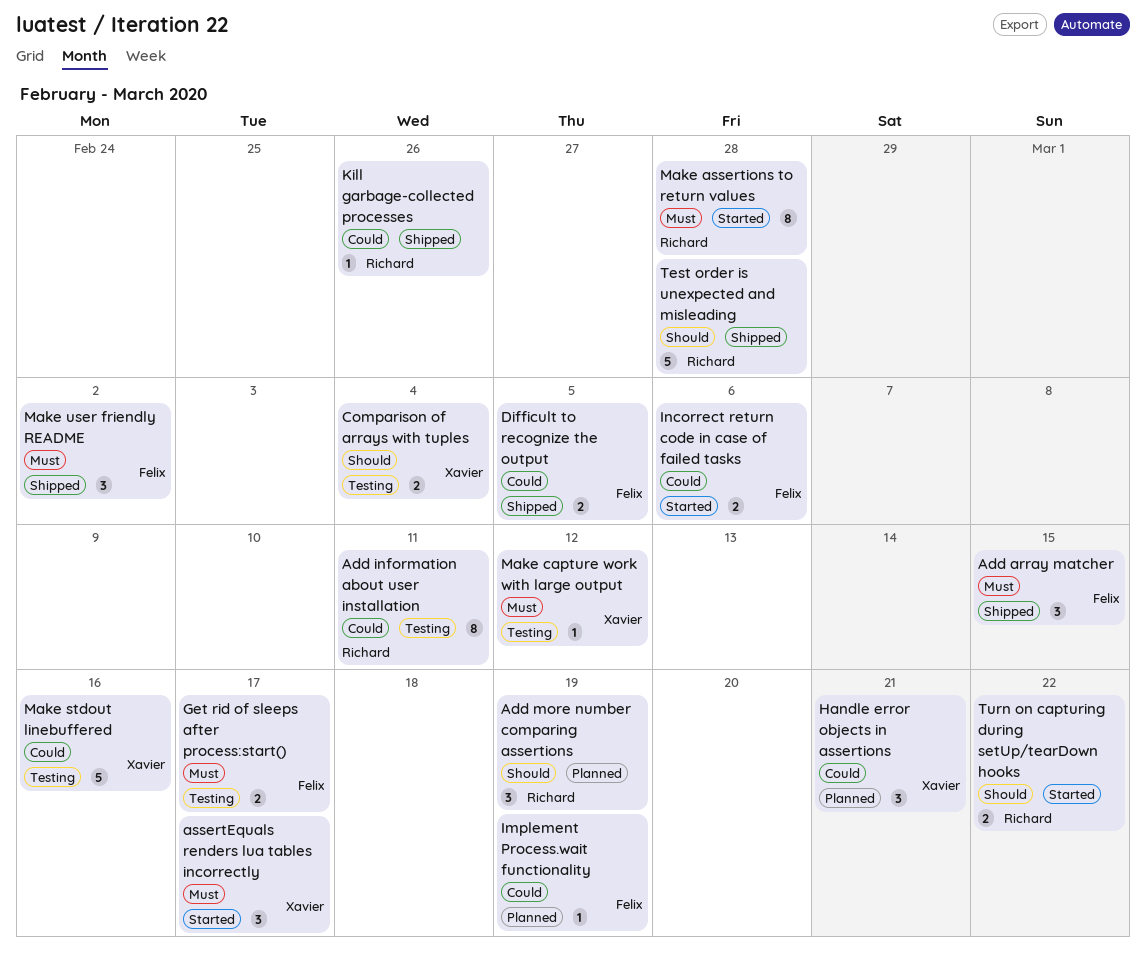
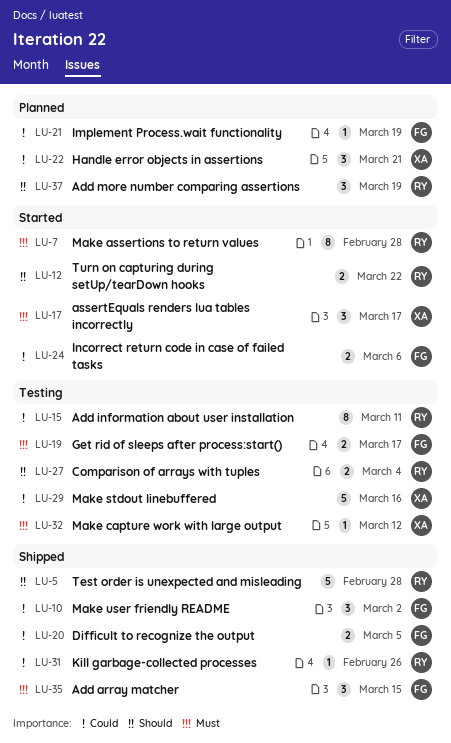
Comparison of arrays with tuples, owner: Xavier -> Richard
Make user friendly README, priority: Must -> Could

